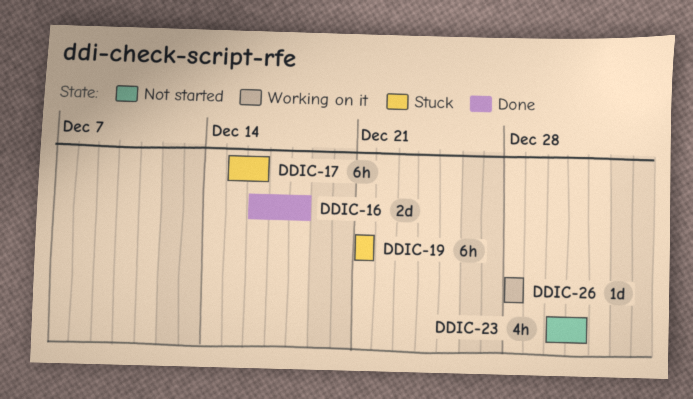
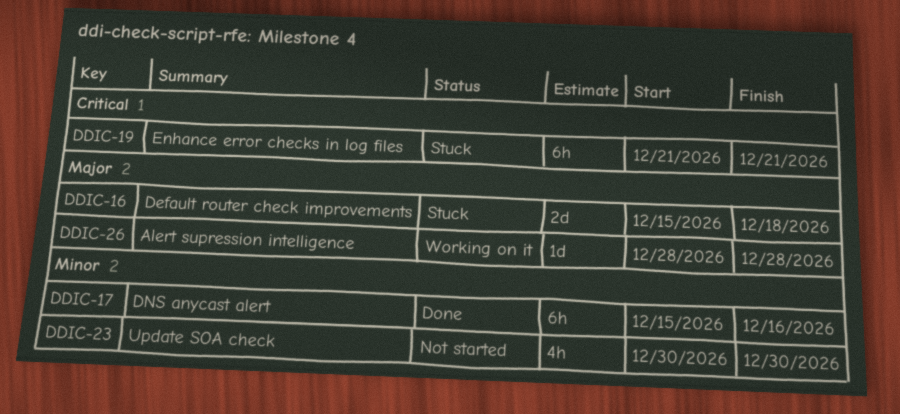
DDIC-16, status: Done -> Stuck
DDIC-16, start: Dec 16 -> Dec 15
DDIC-17, status: Stuck -> Done
DDIC-23, due: Dec 31 -> Dec 30

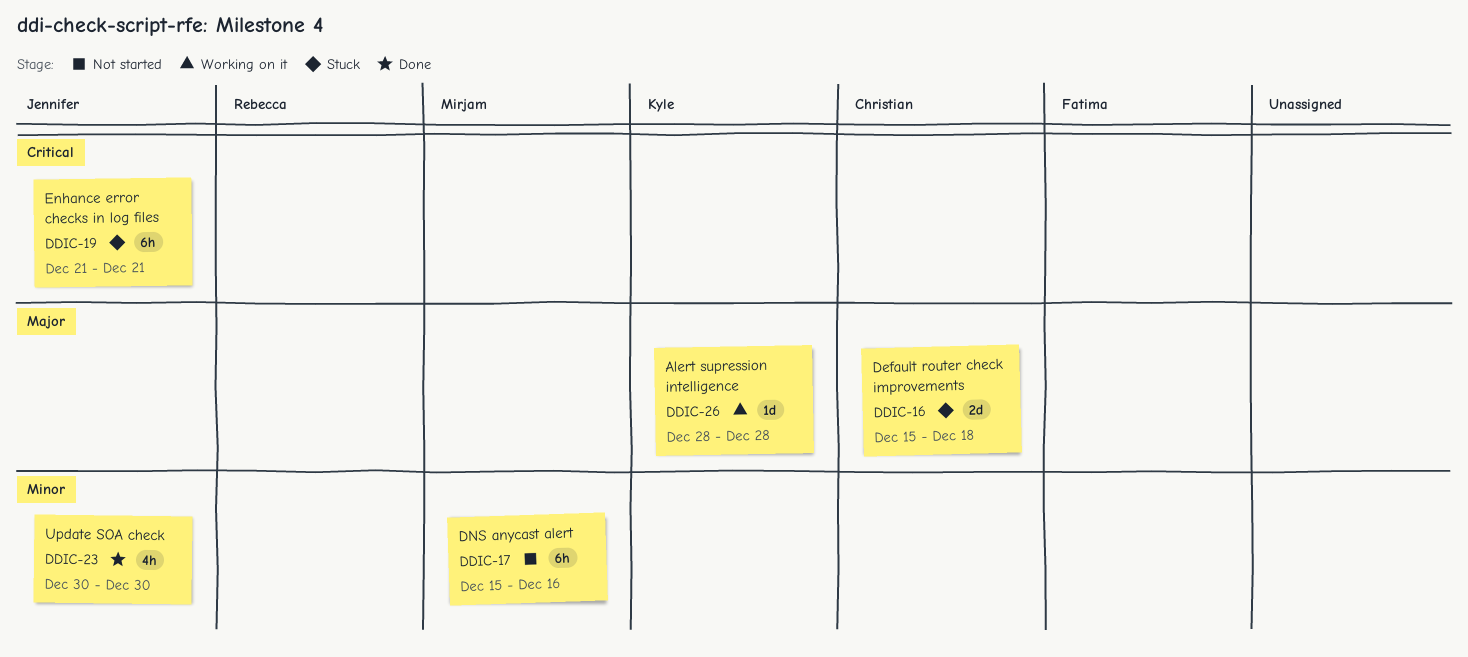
DDIC-17, status: Done -> Not started
DDIC-23, status: Not started -> Done

